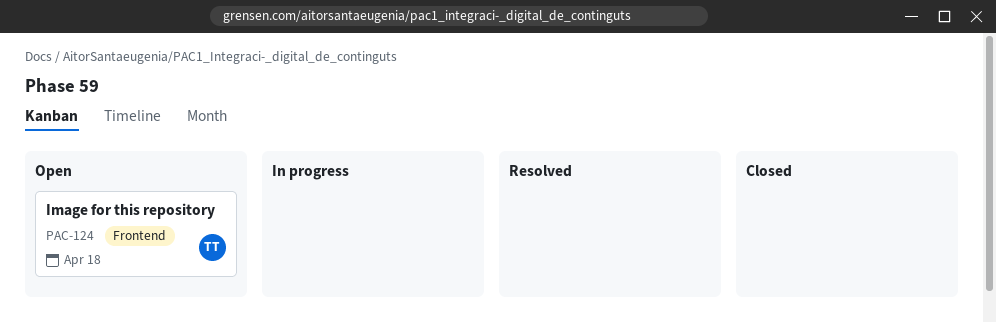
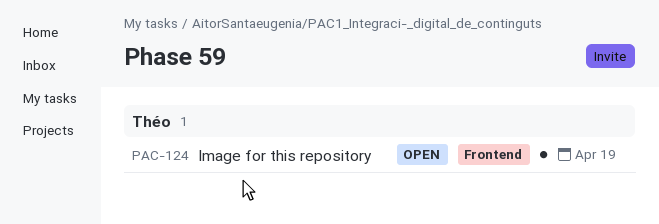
PAC-124, due: Apr 18 -> Apr 19

